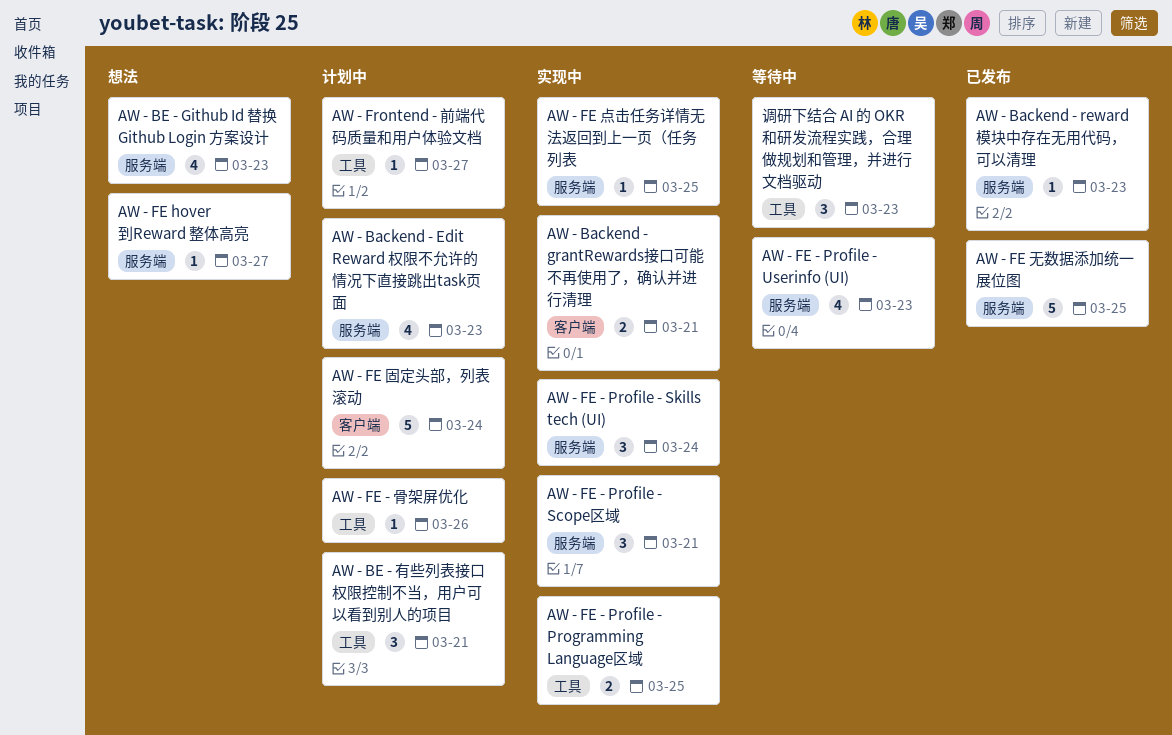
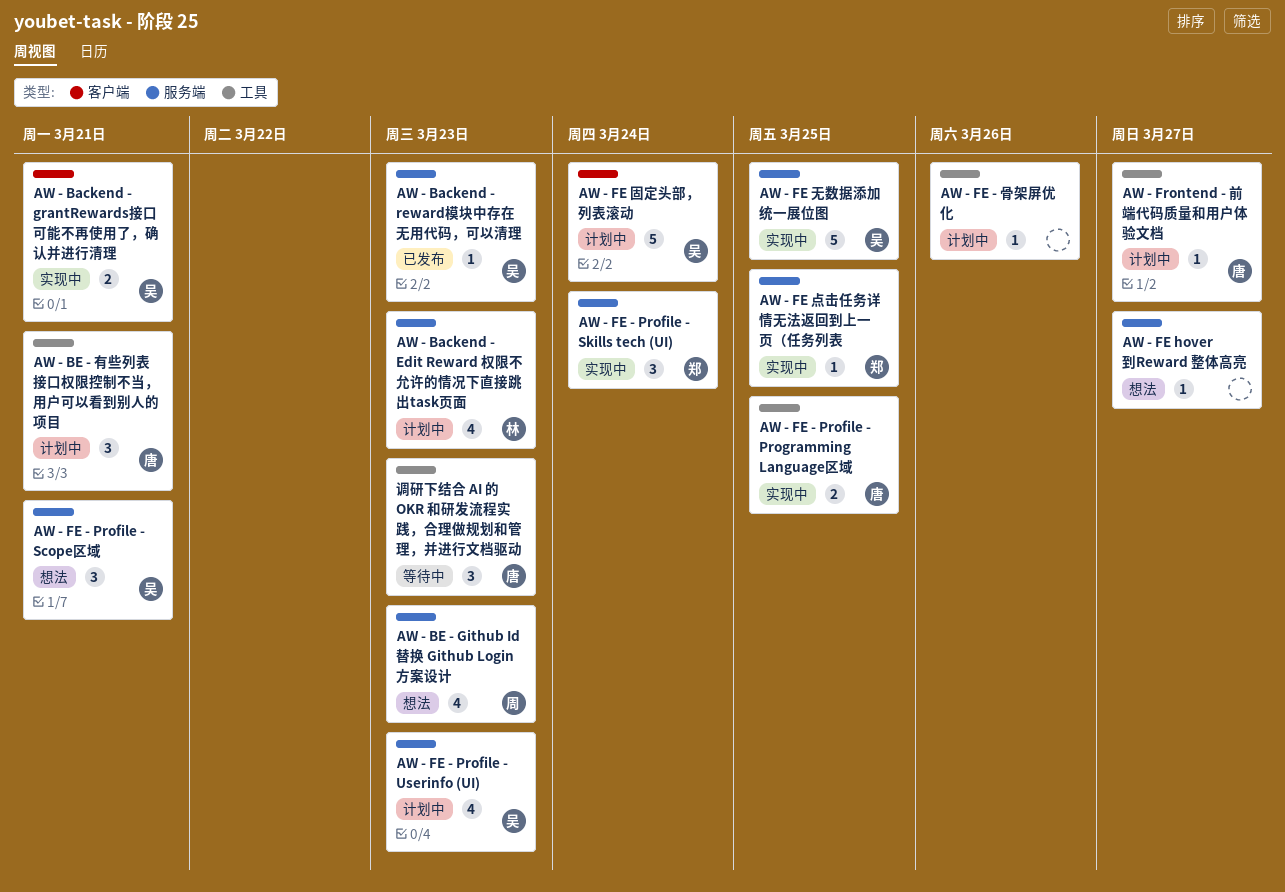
AW - FE - Profile - Scope区域, status: 实现中 -> 想法
AW - FE - Profile - Userinfo (UI), status: 等待中 -> 计划中
AW - FE 无数据添加统一展位图, status: 已发布 -> 实现中

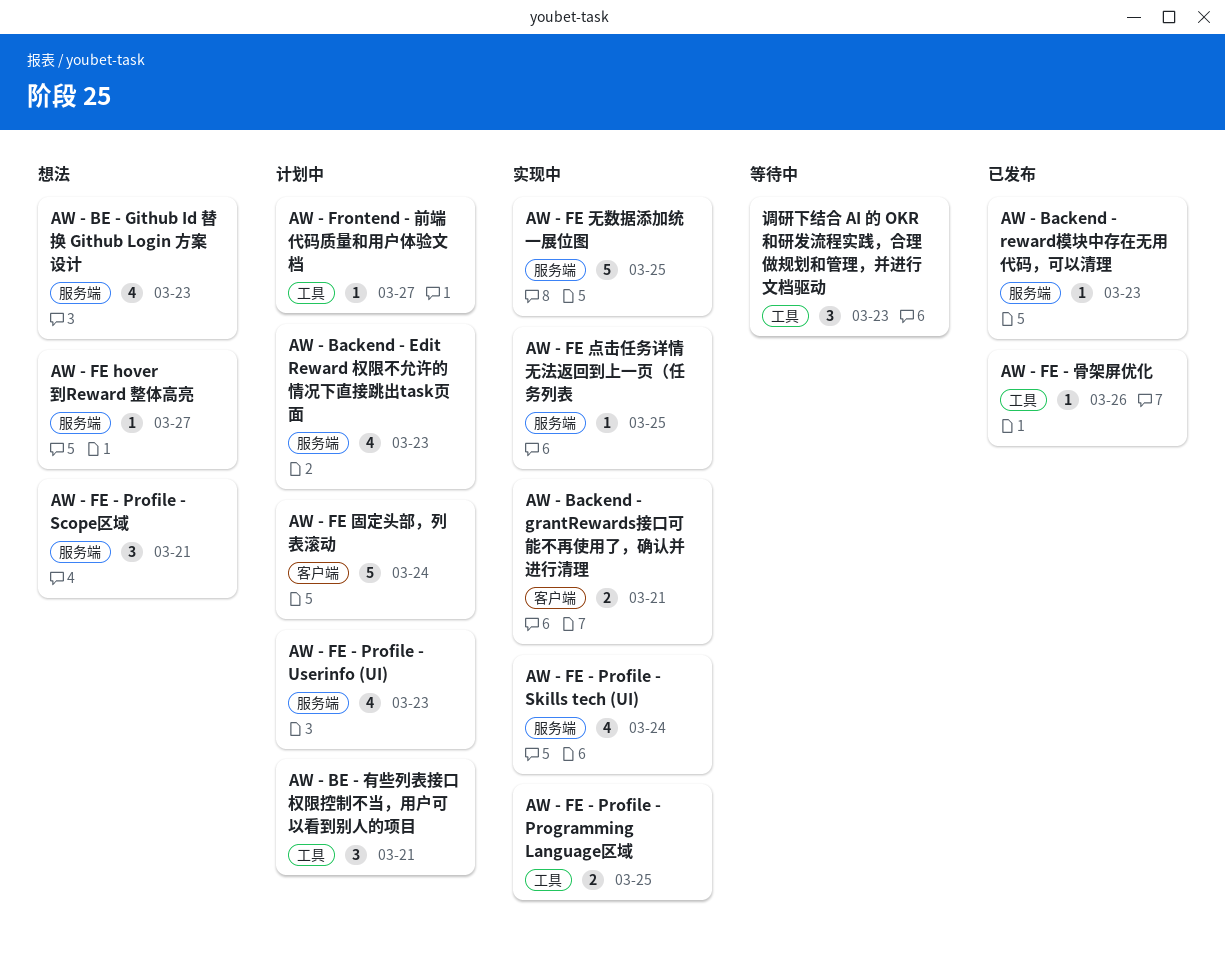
AW - FE - Profile - Skills tech (UI), estimate: 3 -> 4
AW - FE - 骨架屏优化, status: 计划中 -> 已发布

